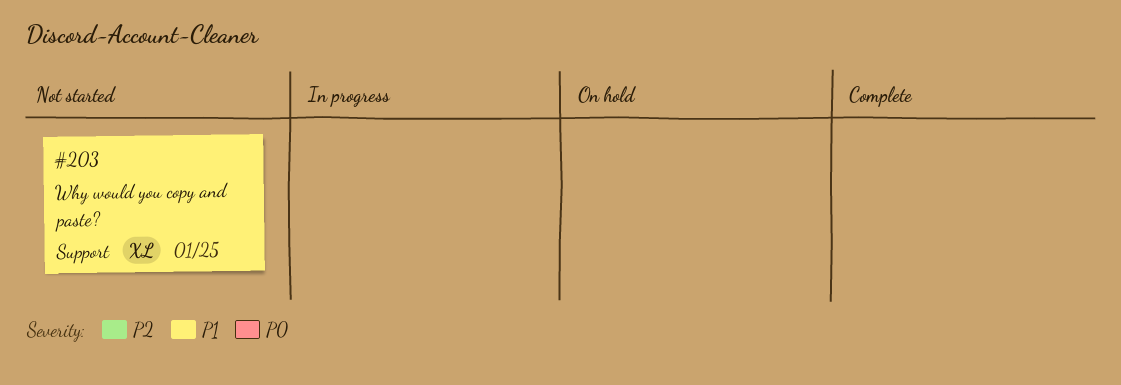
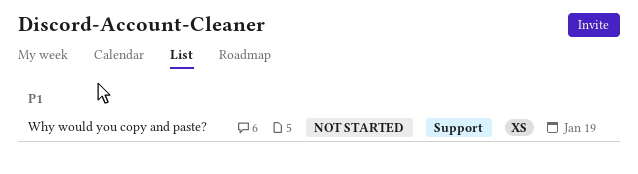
Why would you copy and paste?, estimate: XL -> XS
Why would you copy and paste?, due: Jan 25 -> Jan 19

